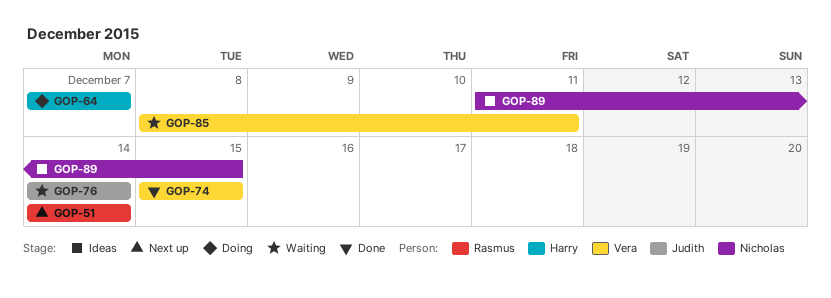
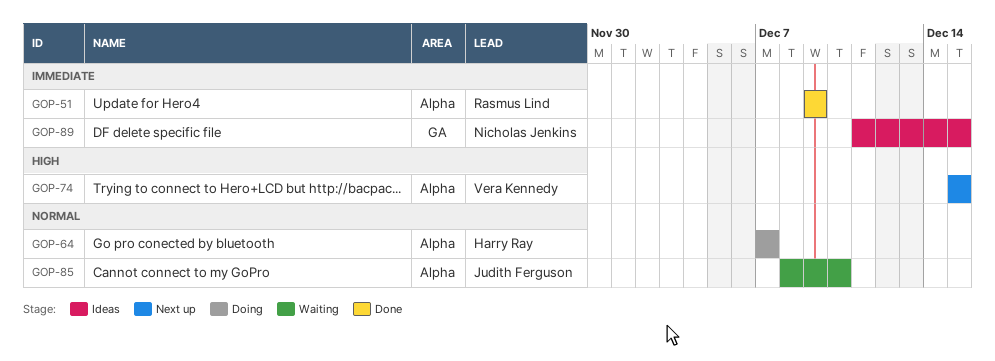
GOP-51, status: Next up -> Done
GOP-51, start: Dec 14 -> Dec 9
GOP-51, due: Dec 14 -> Dec 9
GOP-74, status: Done -> Next up
GOP-76: present -> none
GOP-85, owner: Vera Kennedy -> Judith Ferguson
GOP-85, due: Dec 11 -> Dec 10

